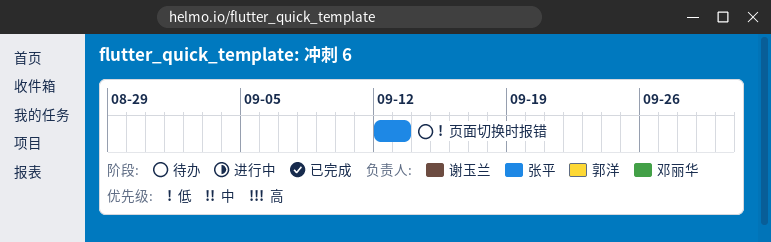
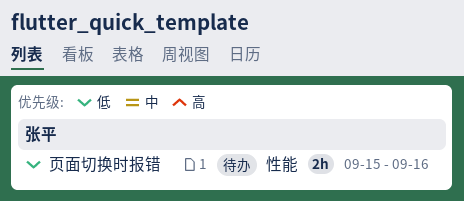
页面切换时报错, start: Sep 12 -> Sep 15
页面切换时报错, due: Sep 13 -> Sep 16

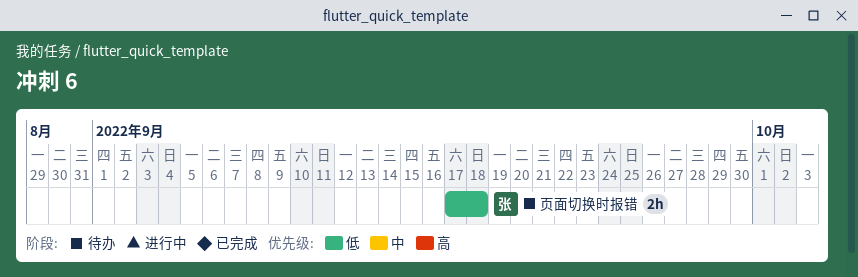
页面切换时报错, start: Sep 15 -> Sep 17
页面切换时报错, due: Sep 16 -> Sep 18

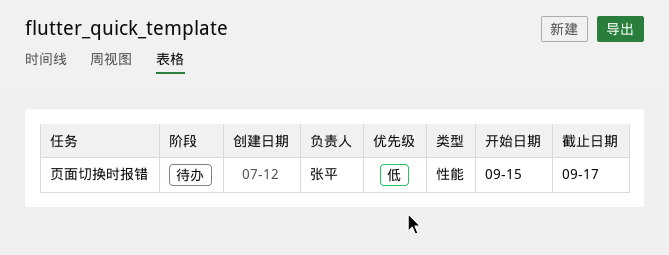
页面切换时报错, start: Sep 17 -> Sep 15
页面切换时报错, due: Sep 18 -> Sep 17

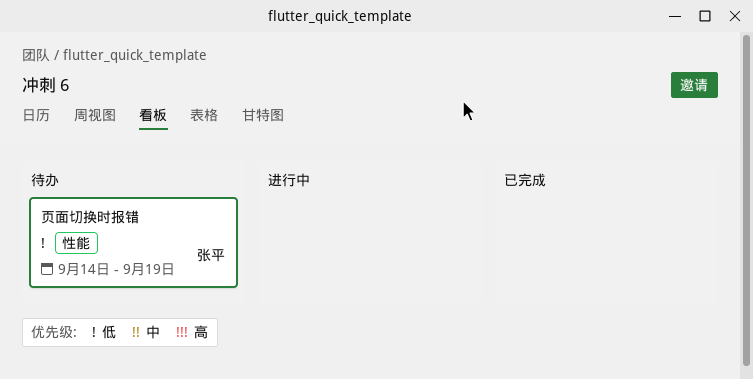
页面切换时报错, start: Sep 15 -> Sep 14
页面切换时报错, due: Sep 17 -> Sep 19

